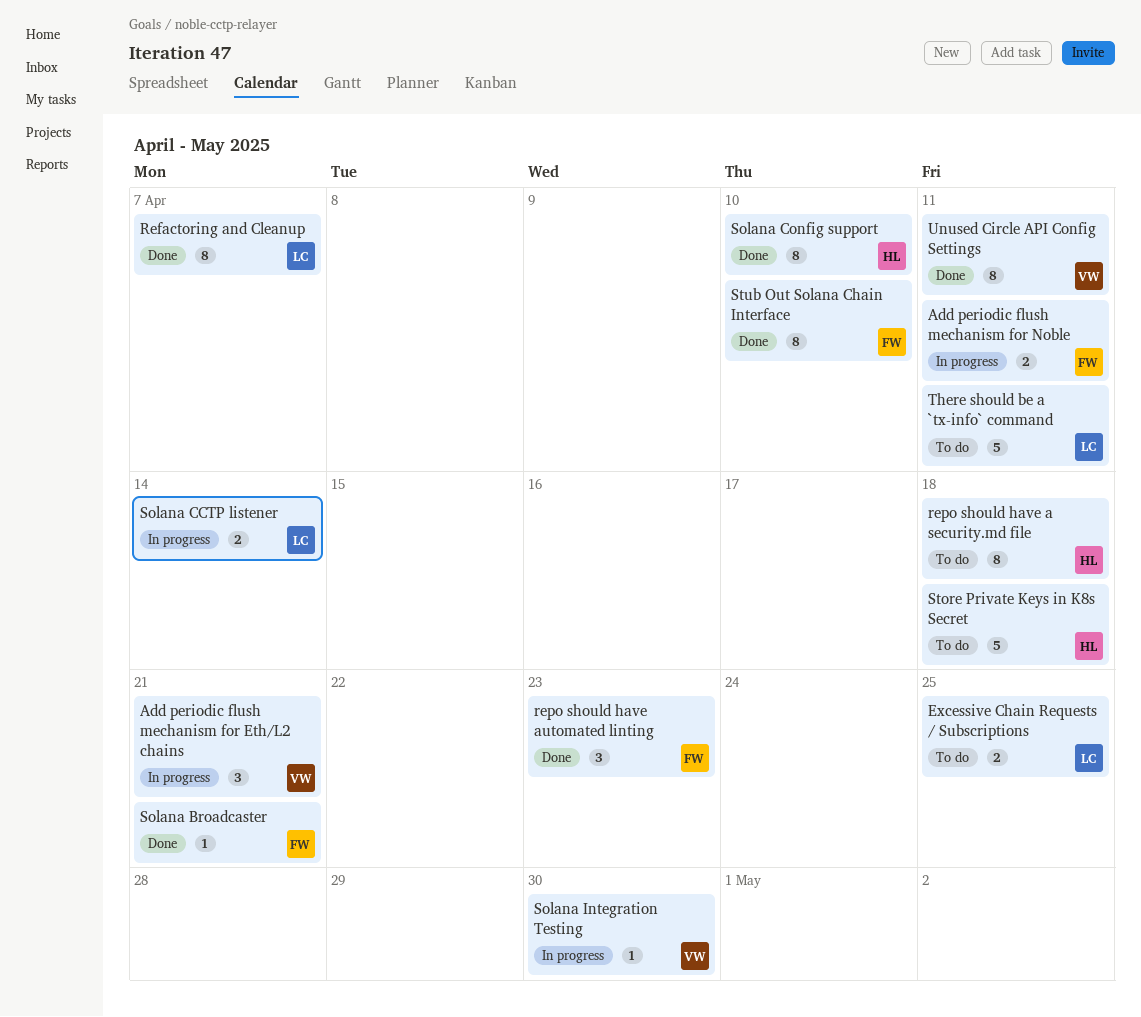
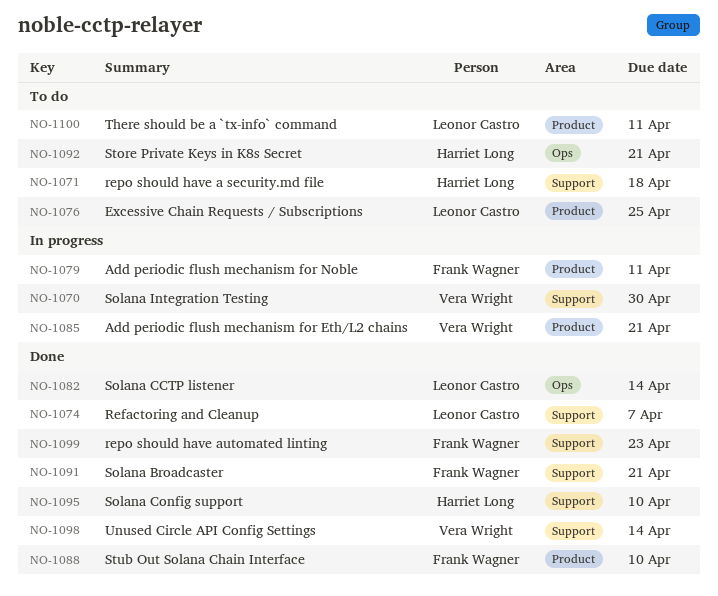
Solana CCTP listener, status: In progress -> Done
Store Private Keys in K8s Secret, due: Apr 18 -> Apr 21
Unused Circle API Config Settings, due: Apr 11 -> Apr 14

